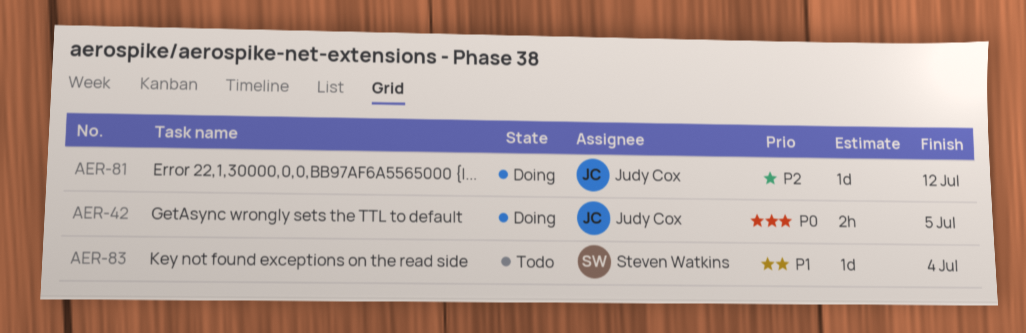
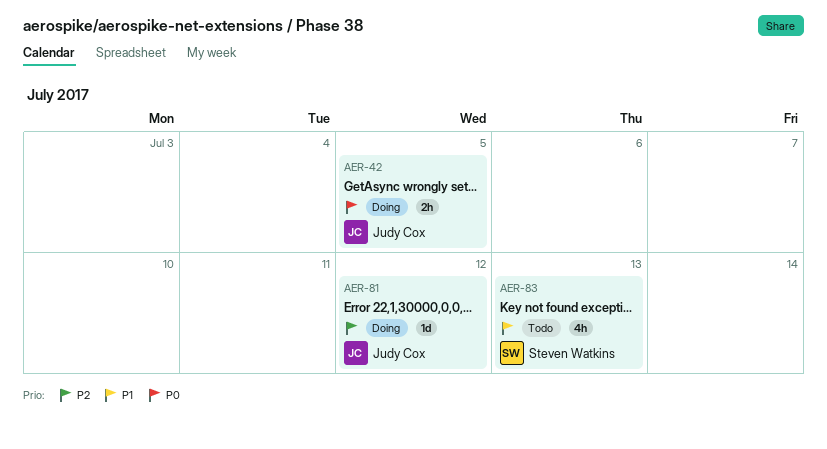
AER-83, estimate: 1d -> 4h
AER-83, due: Jul 4 -> Jul 13

